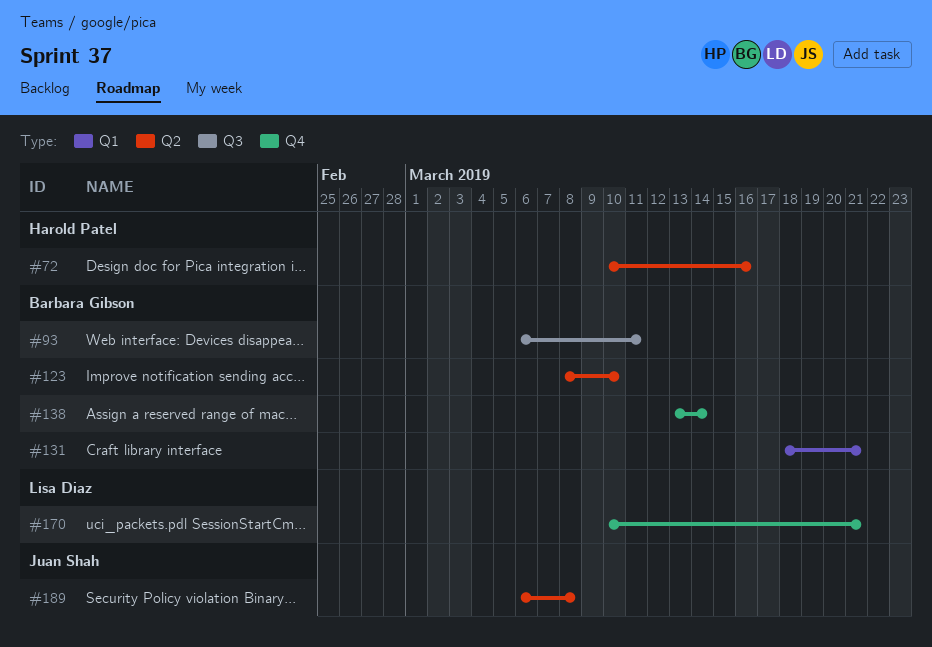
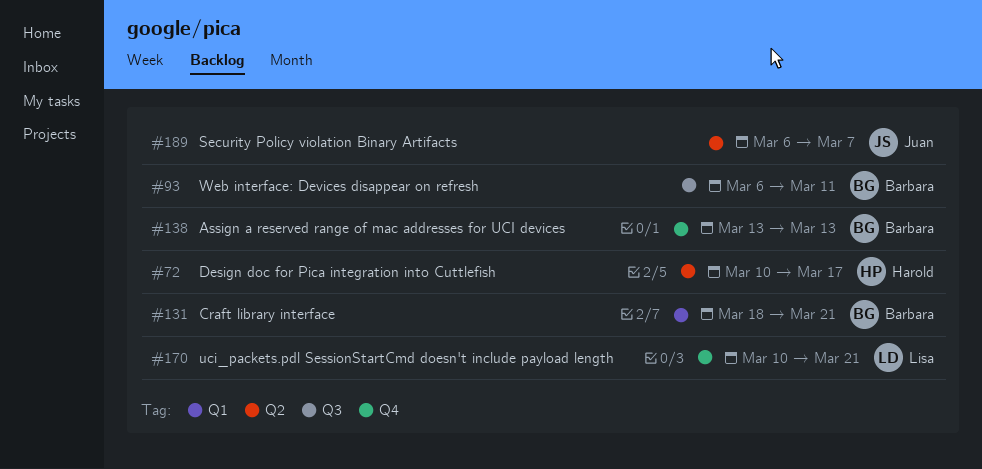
#72, due: Mar 16 -> Mar 17
#123: present -> none
#138, due: Mar 14 -> Mar 13
#189, due: Mar 8 -> Mar 7

